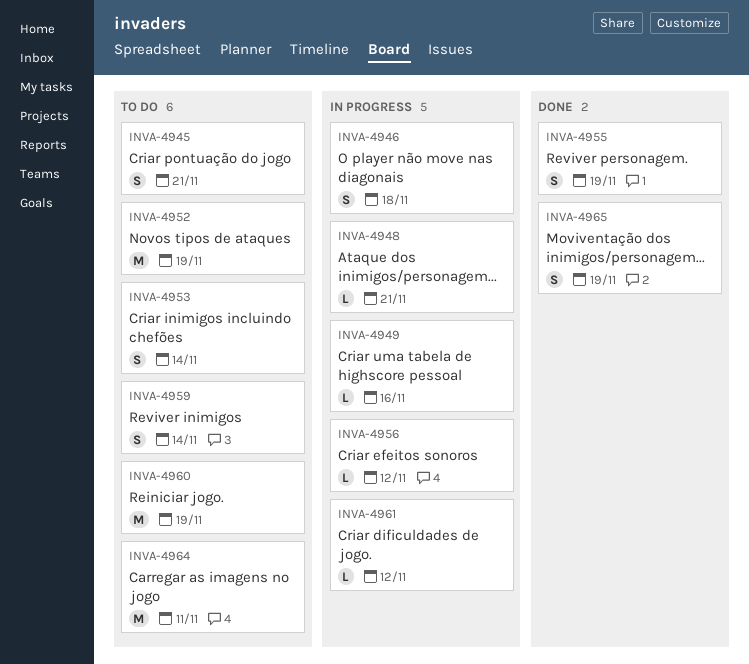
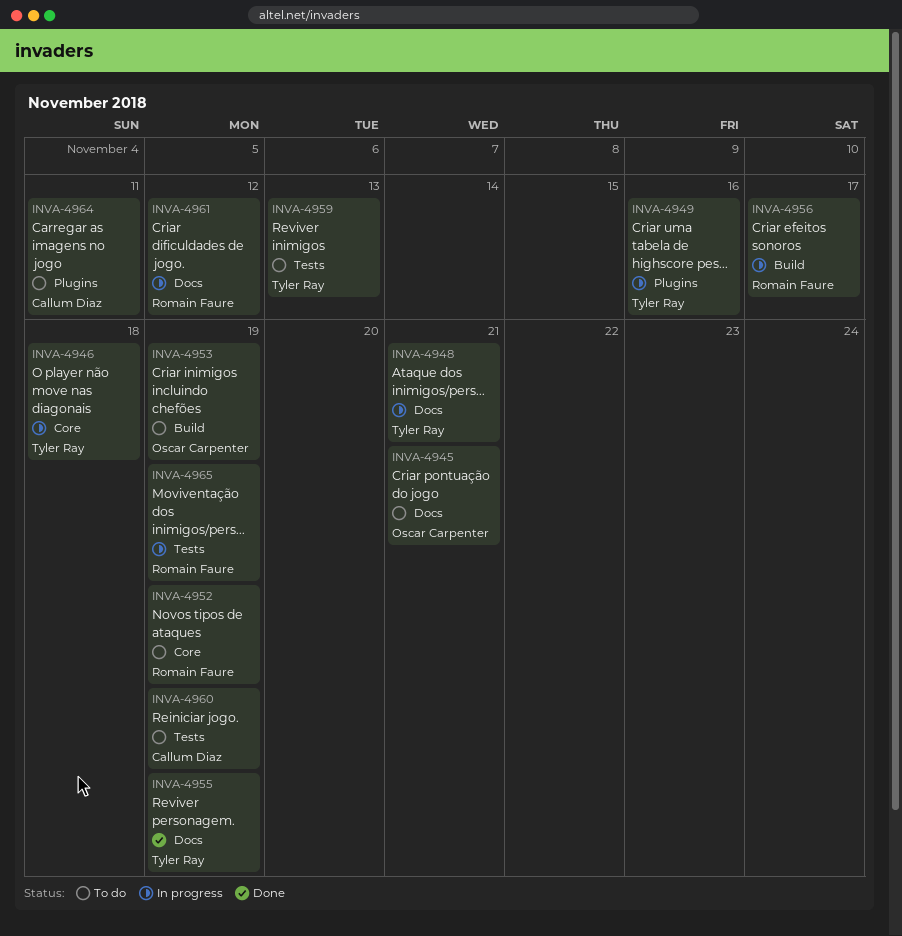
INVA-4953, due: Nov 14 -> Nov 19
INVA-4956, due: Nov 12 -> Nov 17
INVA-4959, due: Nov 14 -> Nov 13
INVA-4965, status: Done -> In progress

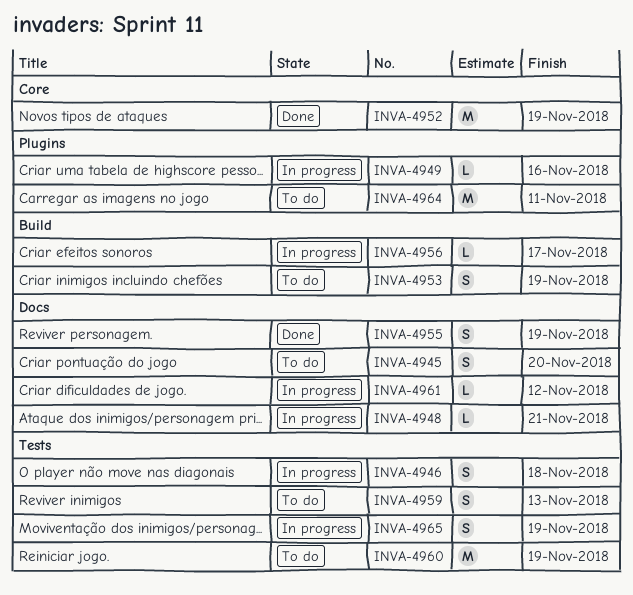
INVA-4945, due: Nov 21 -> Nov 20
INVA-4946, label: Core -> Tests
INVA-4952, status: To do -> Done

